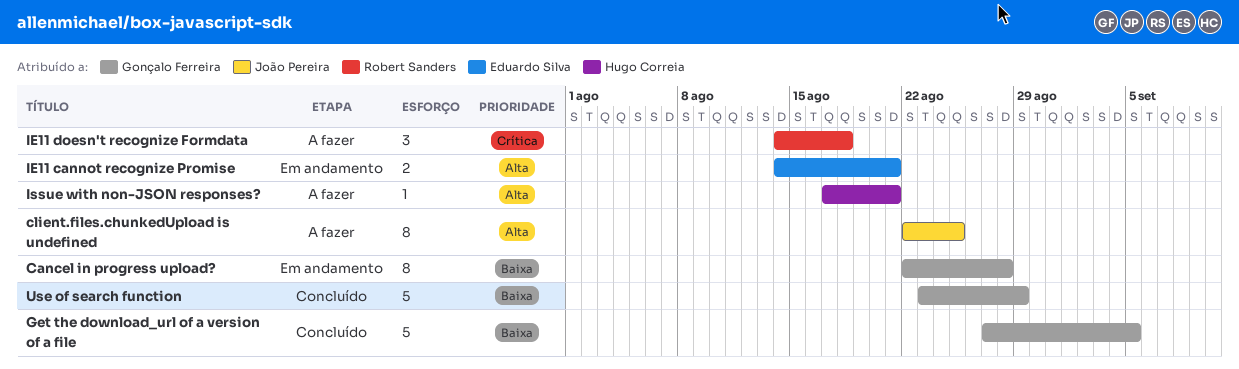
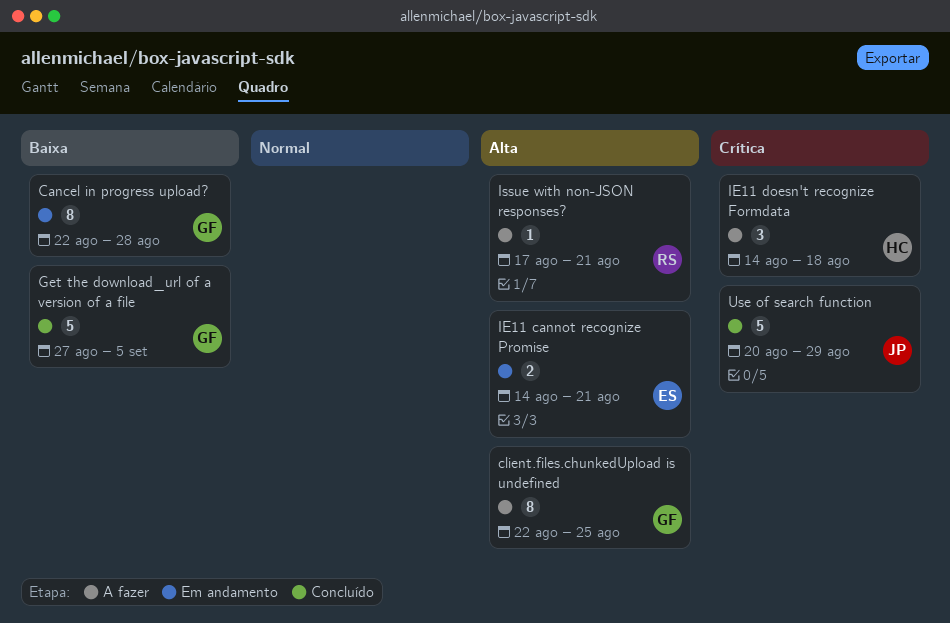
client.files.chunkedUpload is undefined, owner: João Pereira -> Gonçalo Ferreira
IE11 doesn't recognize Formdata, owner: Robert Sanders -> Hugo Correia
Issue with non-JSON responses?, owner: Hugo Correia -> Robert Sanders
Use of search function, owner: Gonçalo Ferreira -> João Pereira
Use of search function, priority: Baixa -> Crítica
Use of search function, start: Aug 23 -> Aug 20

